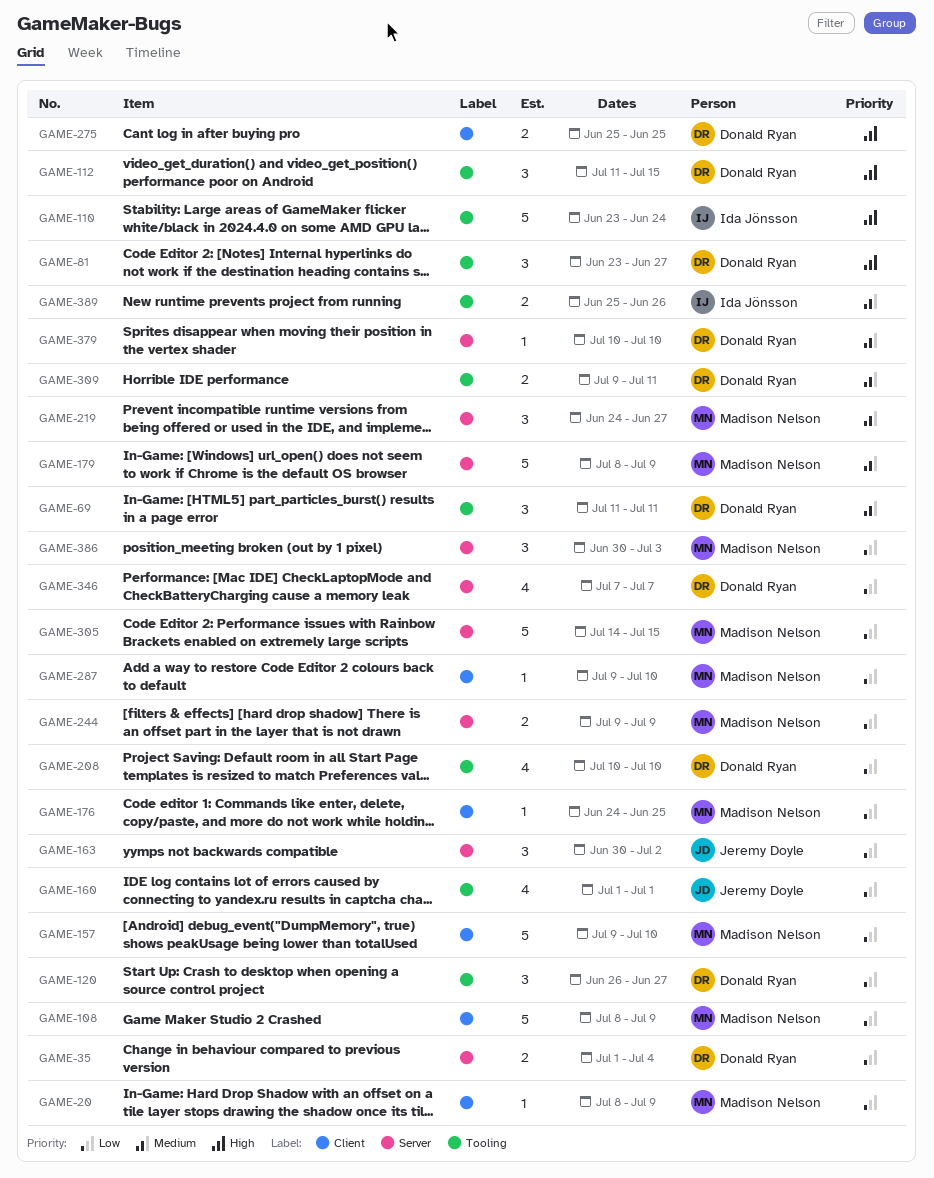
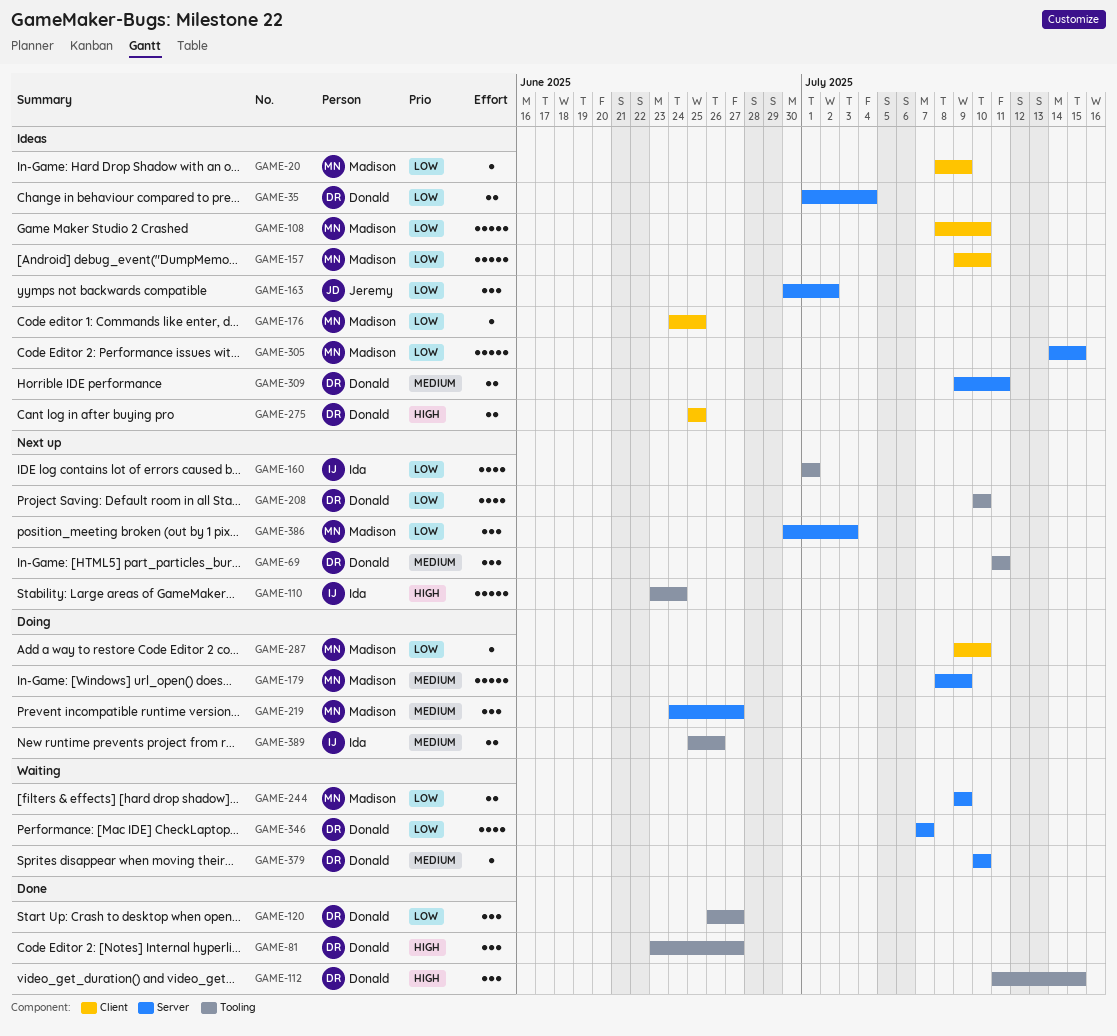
GAME-108, due: Jul 9 -> Jul 10
GAME-160, owner: Jeremy Doyle -> Ida Jönsson
GAME-309, label: Tooling -> Server

